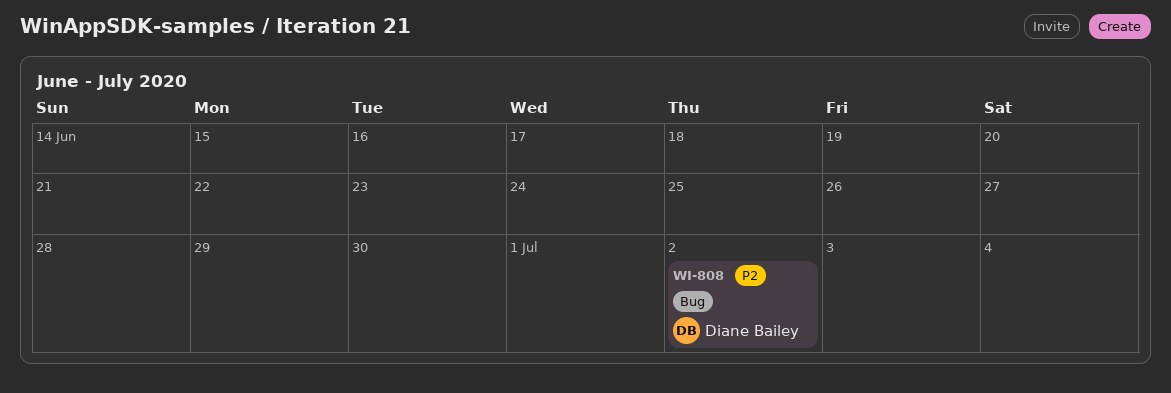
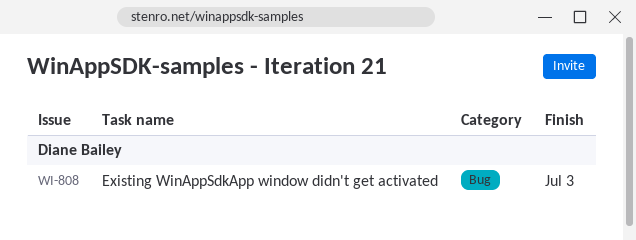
WI-808, due: Jul 2 -> Jul 3

